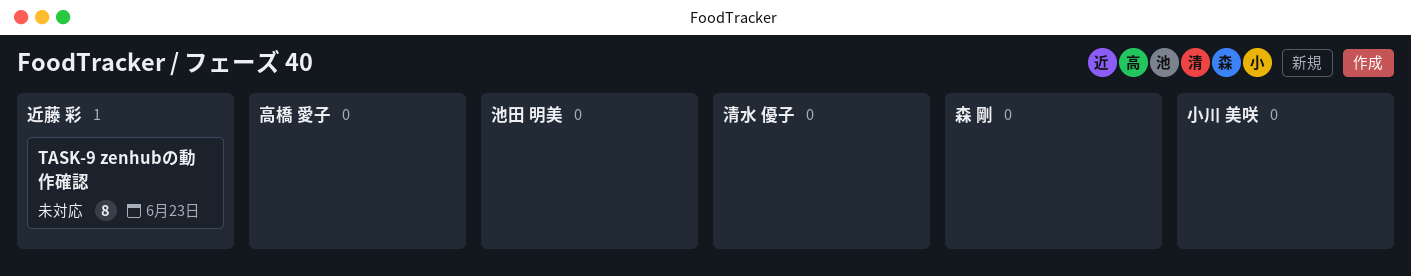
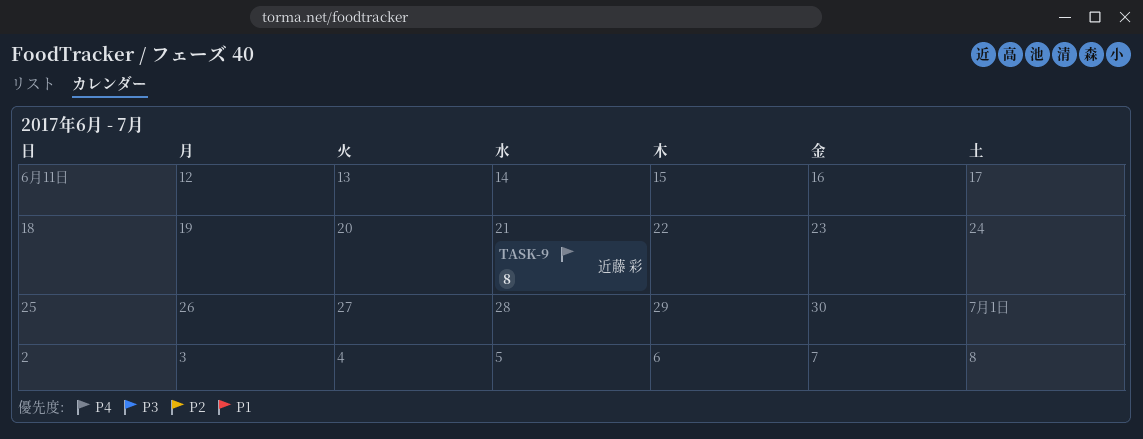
TASK-9, due: Jun 23 -> Jun 21

